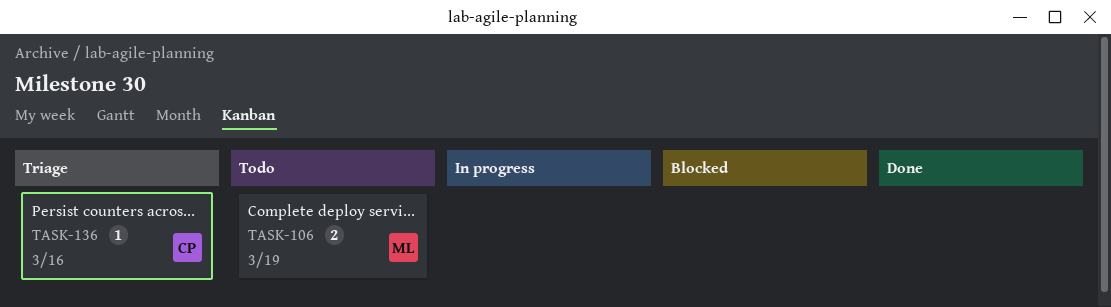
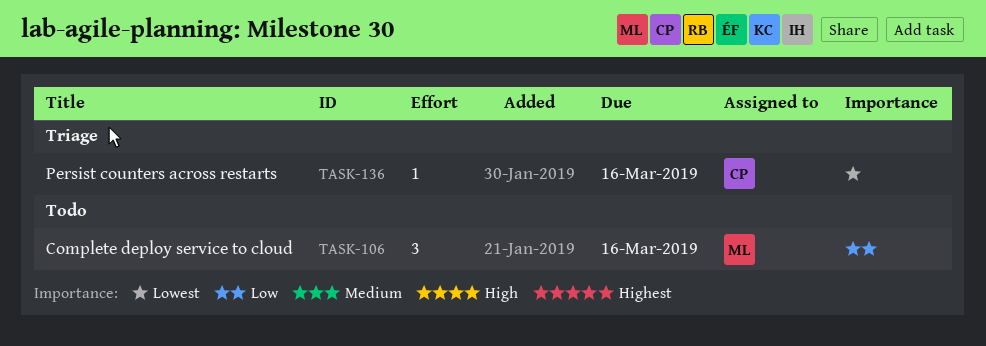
TASK-106, estimate: 2 -> 3
TASK-106, due: Mar 19 -> Mar 16

